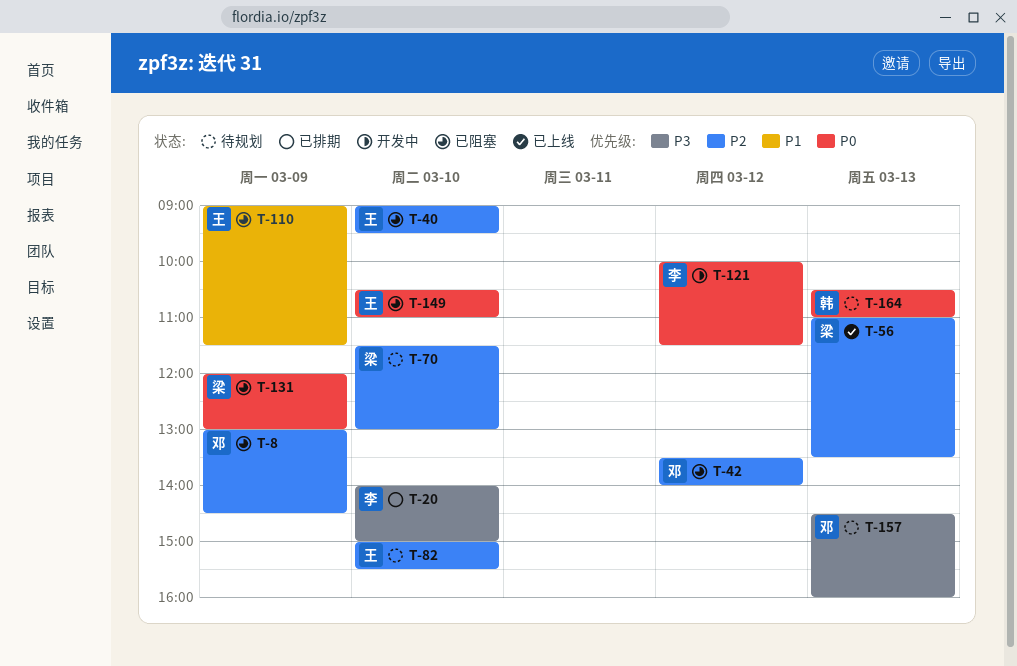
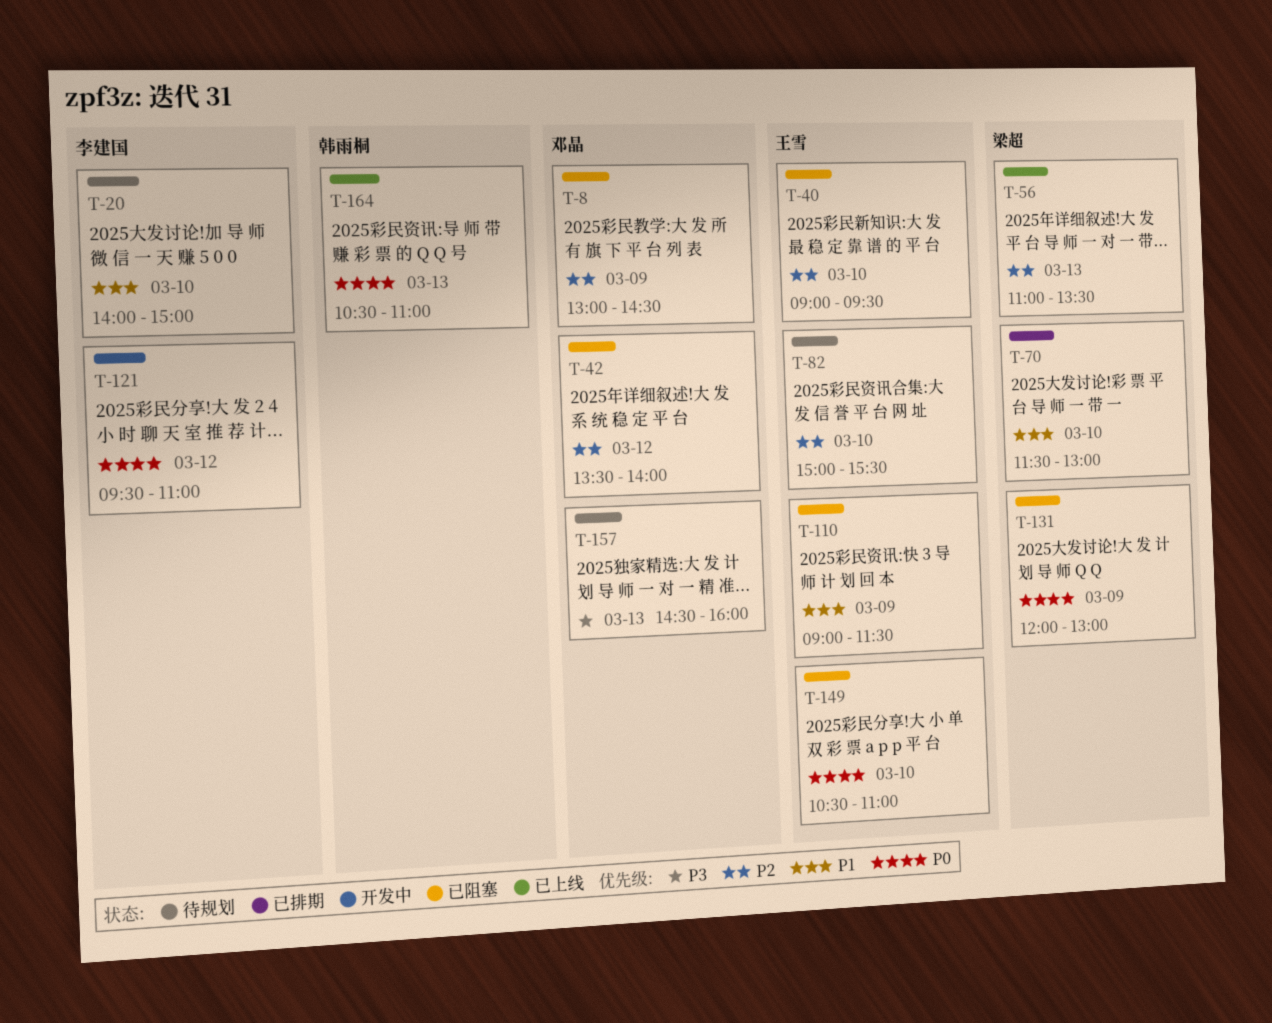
T-20, status: 已排期 -> 待规划
T-20, priority: P3 -> P1
T-70, status: 待规划 -> 已排期
T-70, priority: P2 -> P1
T-121, begins: 10:00 -> 09:30
T-121, ends: 11:30 -> 11:00
T-164, status: 待规划 -> 已上线

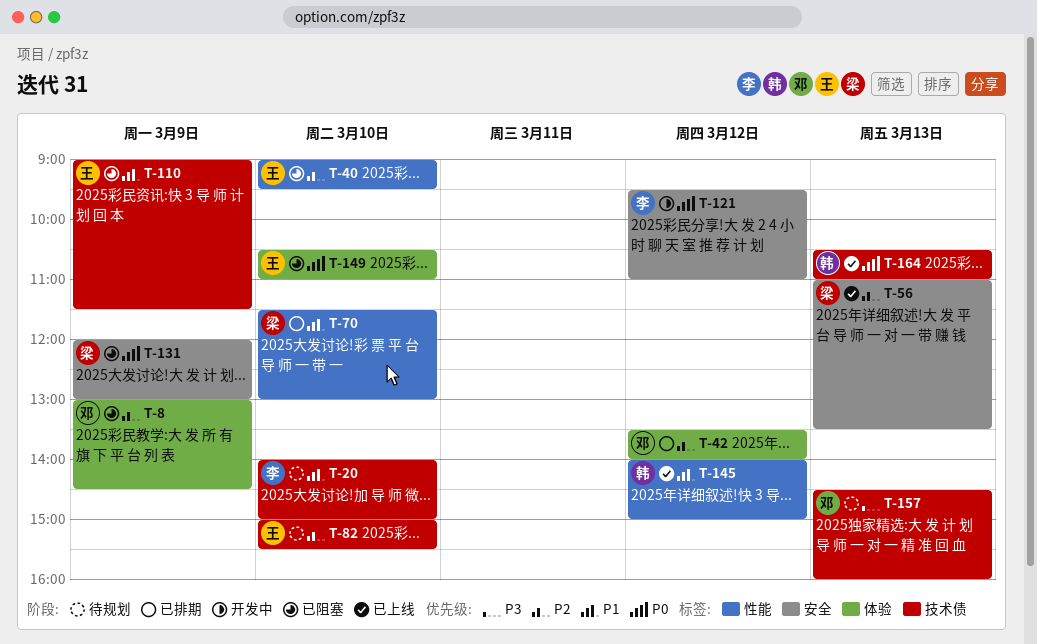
T-42, status: 已阻塞 -> 已排期
T-145: none -> present

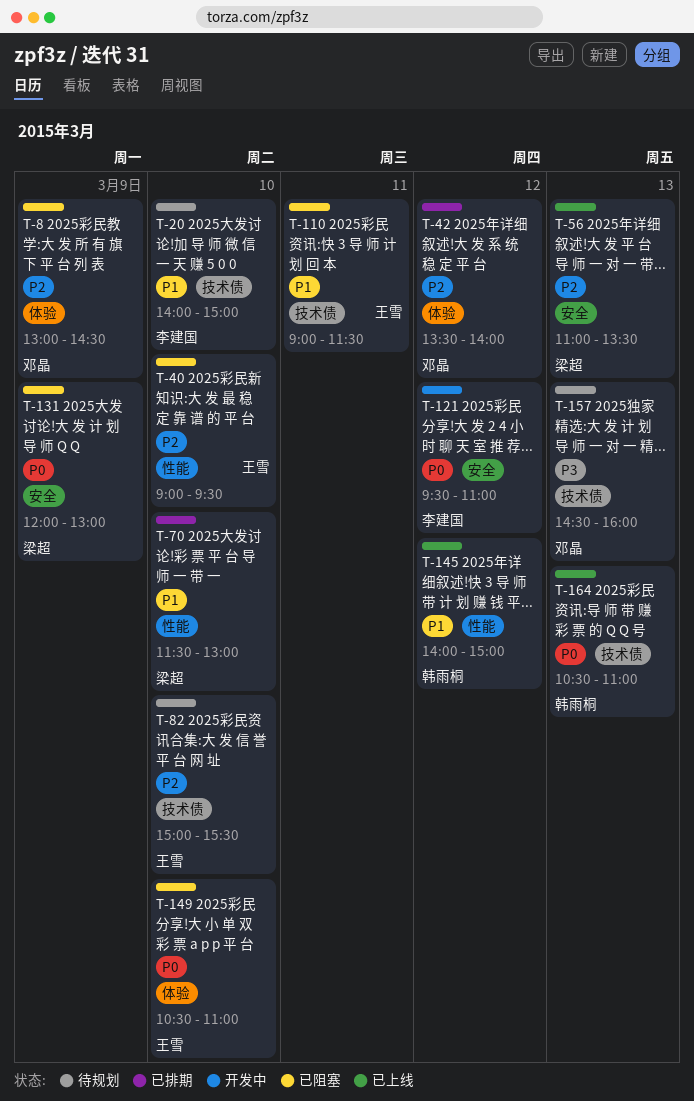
T-110, day: Mar 9 -> Mar 11

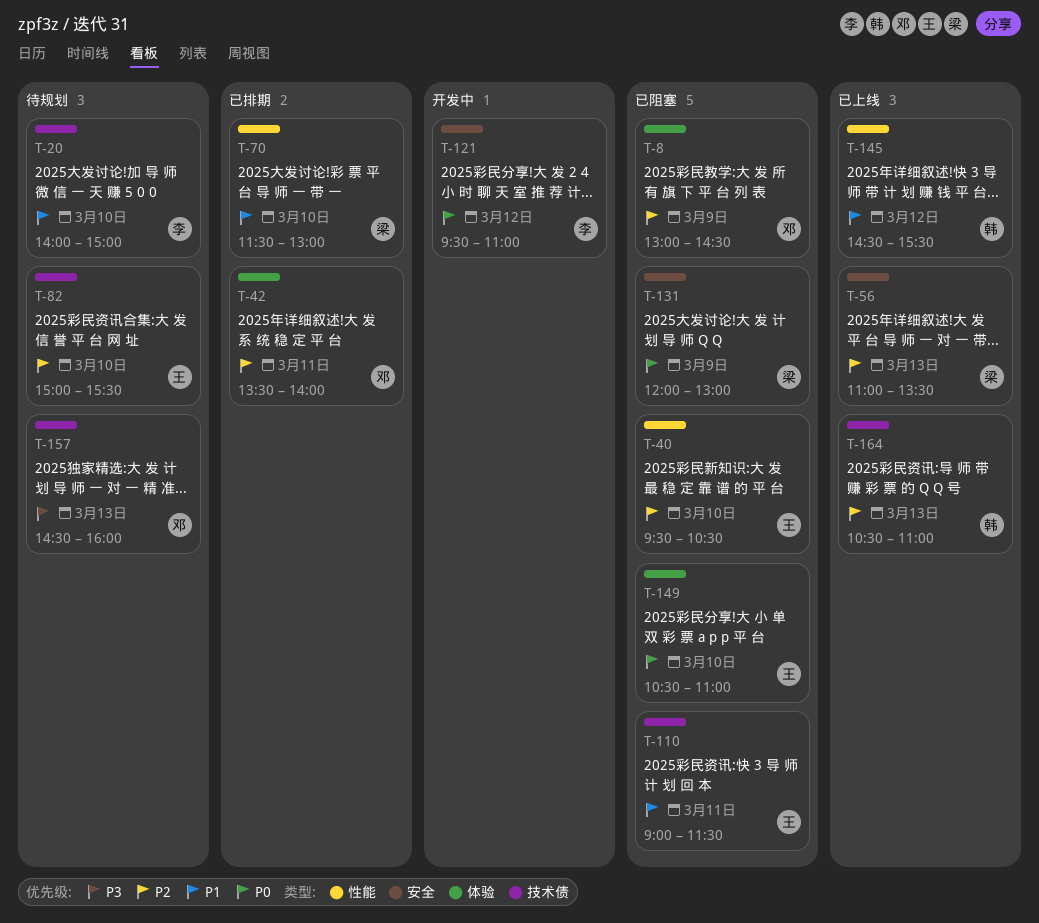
T-40, begins: 09:00 -> 09:30
T-40, ends: 09:30 -> 10:30
T-42, day: Mar 12 -> Mar 11
T-145, begins: 14:00 -> 14:30
T-145, ends: 15:00 -> 15:30
T-164, priority: P0 -> P2

